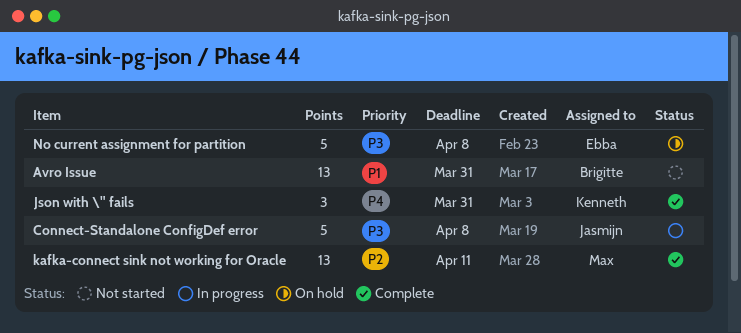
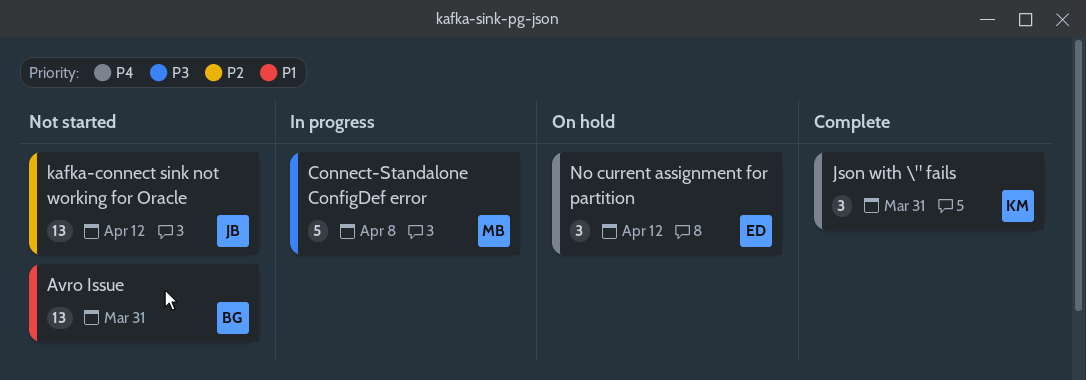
Connect-Standalone ConfigDef error, owner: Jasmijn -> Max
kafka-connect sink not working for Oracle, status: Complete -> Not started
kafka-connect sink not working for Oracle, owner: Max -> Jasmijn
kafka-connect sink not working for Oracle, due: Apr 11 -> Apr 12
No current assignment for partition, priority: P3 -> P4
No current assignment for partition, estimate: 5 -> 3
No current assignment for partition, due: Apr 8 -> Apr 12

